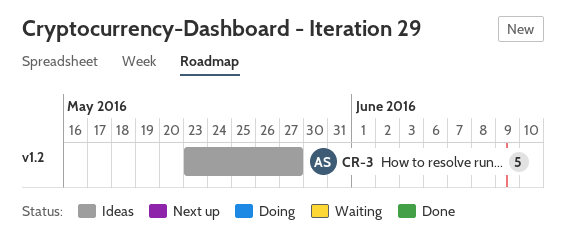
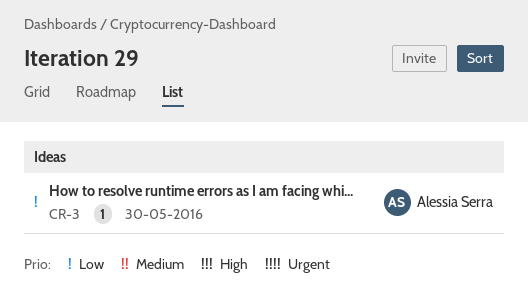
CR-3, estimate: 5 -> 1
CR-3, due: May 27 -> May 30

